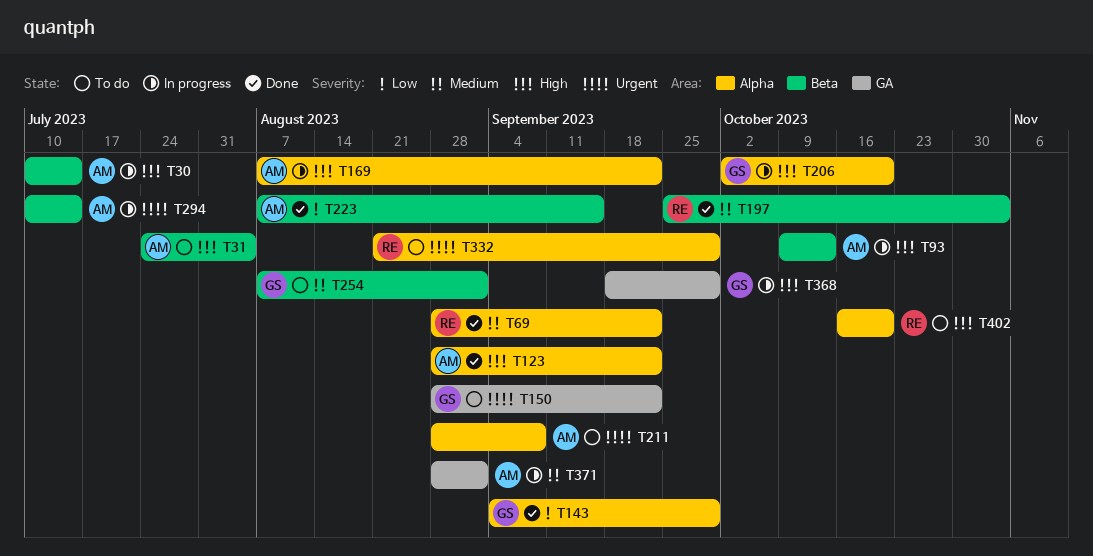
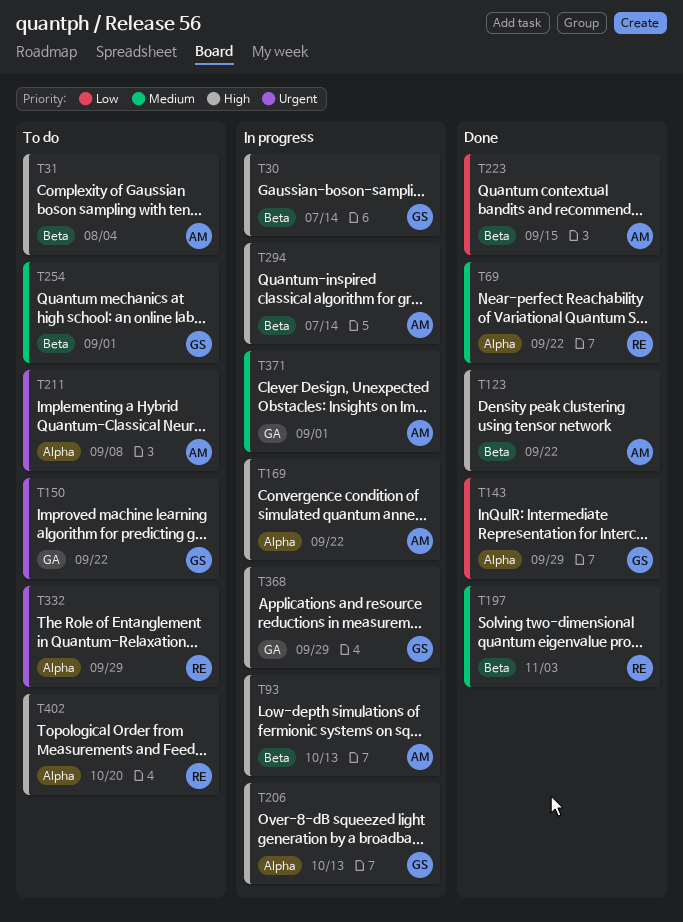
T30, owner: AM -> GS
T123, label: Alpha -> Beta
T206, due: Oct 20 -> Oct 13
T294, priority: Urgent -> High

